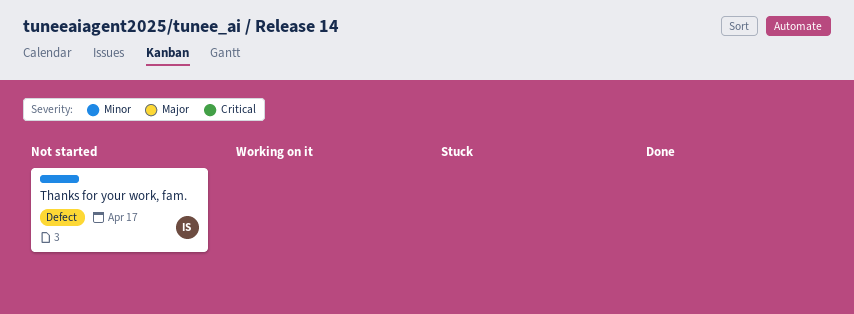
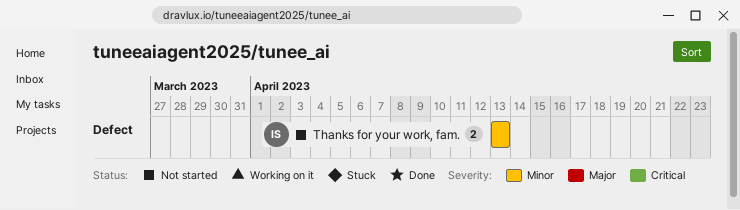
Thanks for your work, fam., due: Apr 17 -> Apr 13

